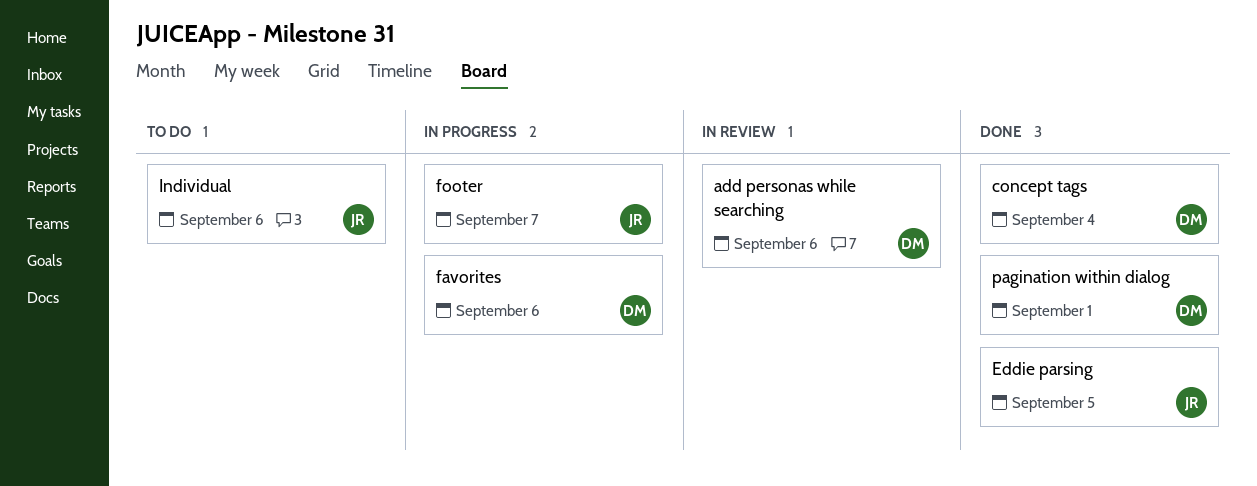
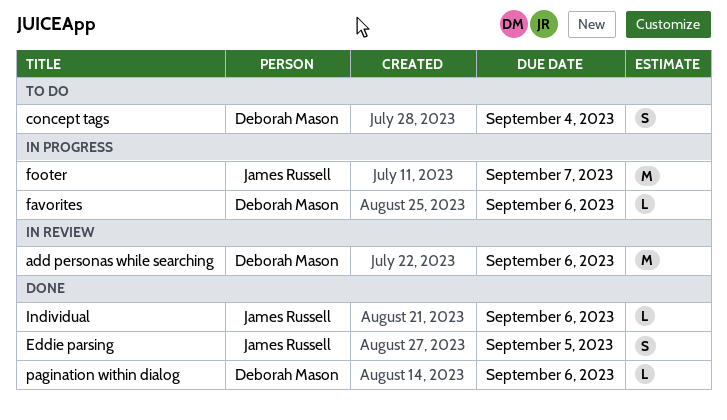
concept tags, status: Done -> To do
Individual, status: To do -> Done
pagination within dialog, due: Sep 1 -> Sep 6

